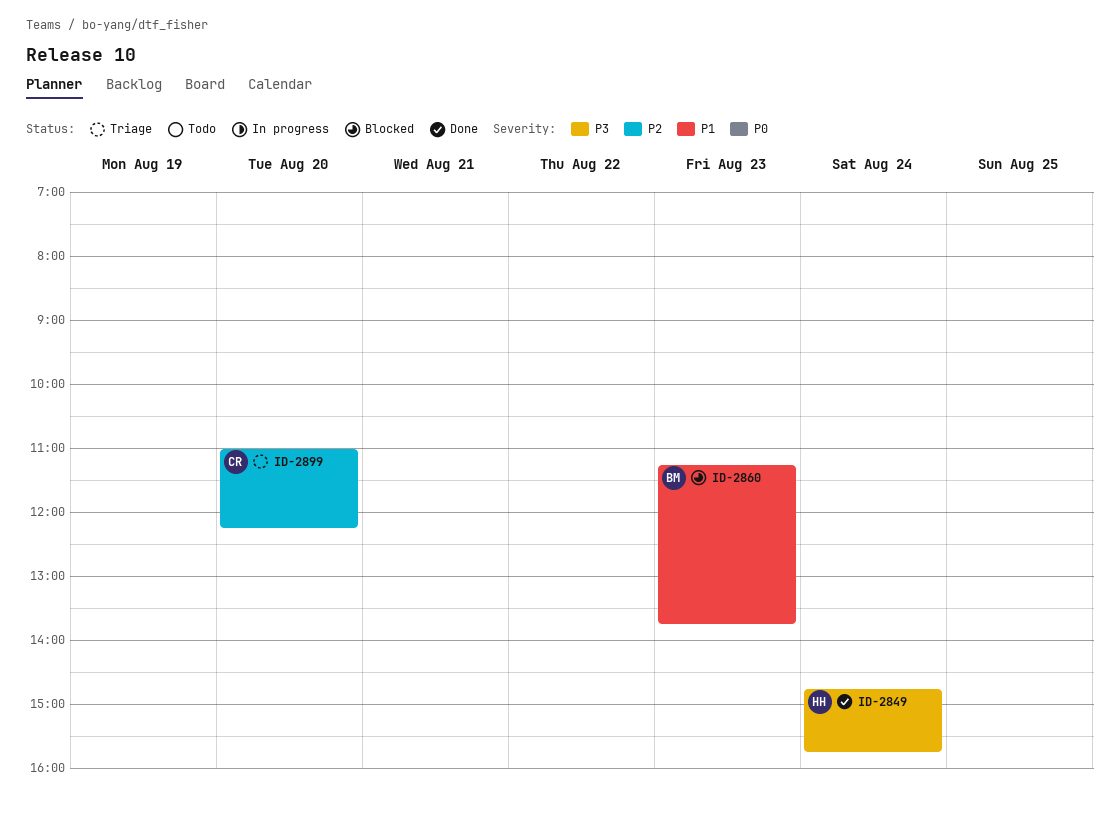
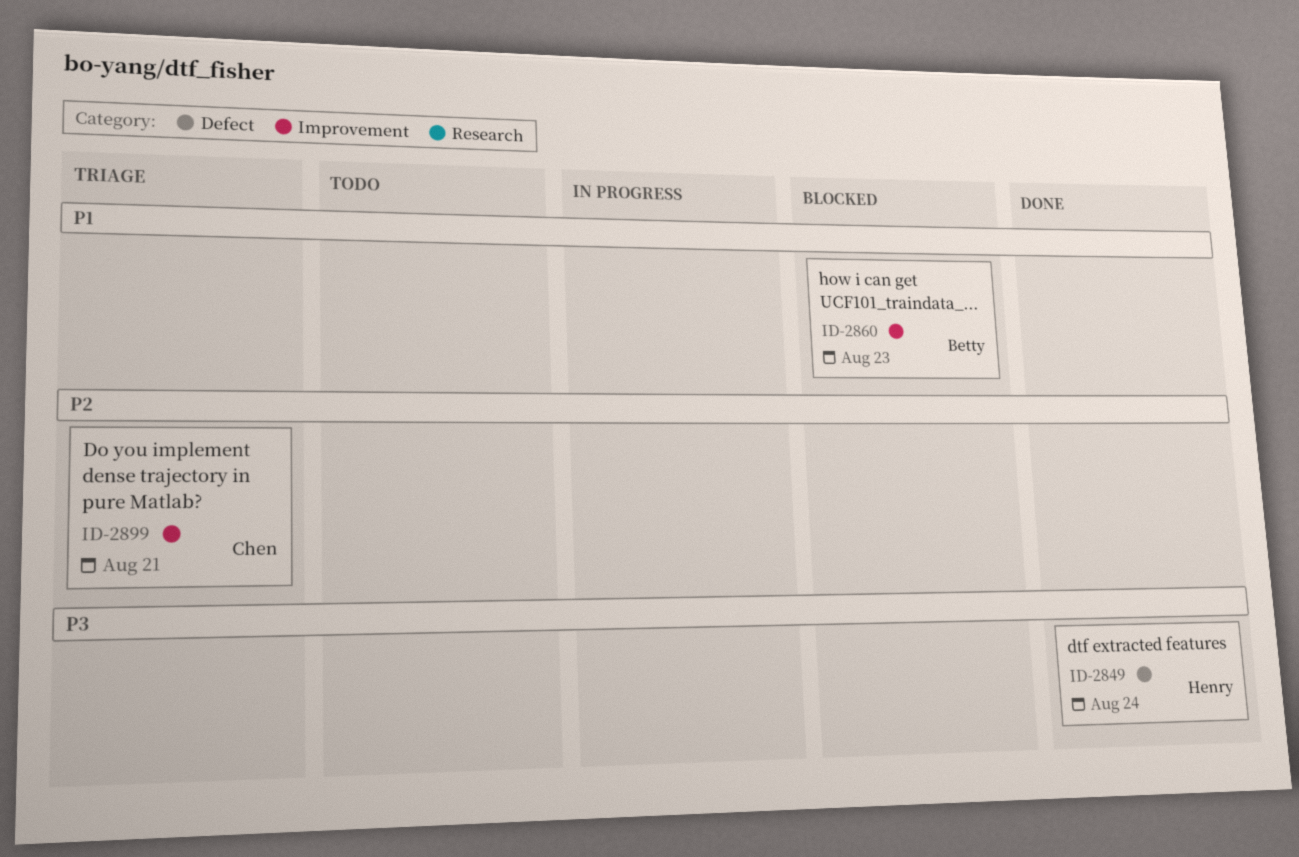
ID-2899, day: Aug 20 -> Aug 21

